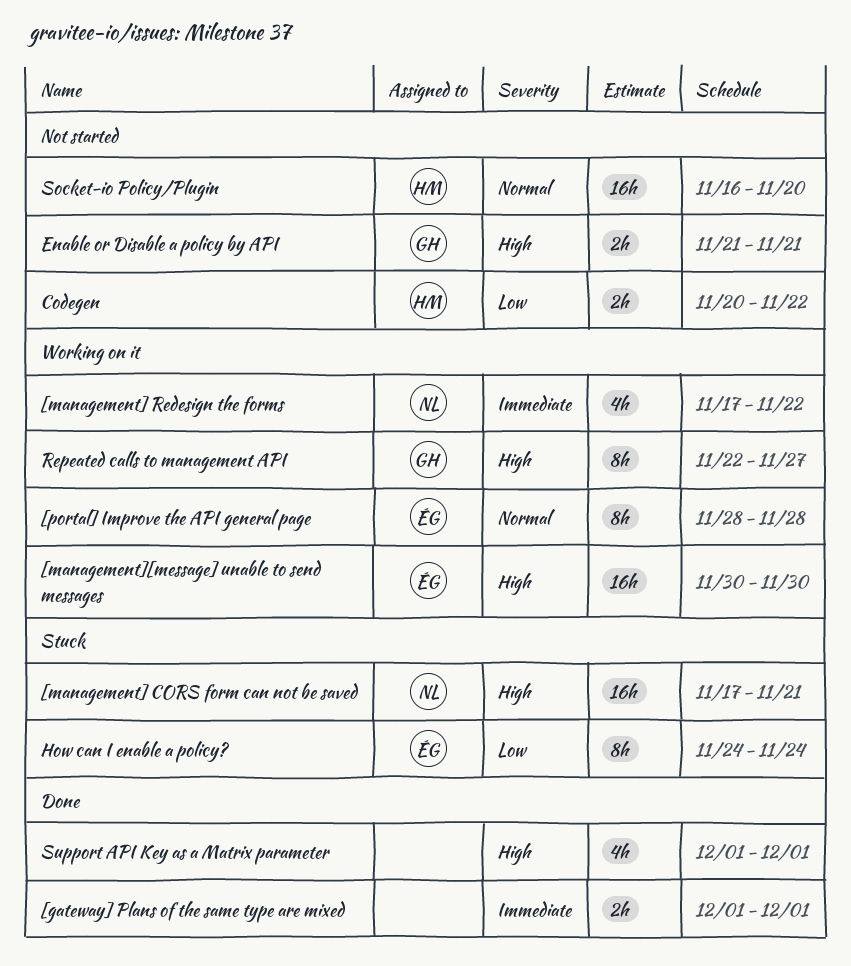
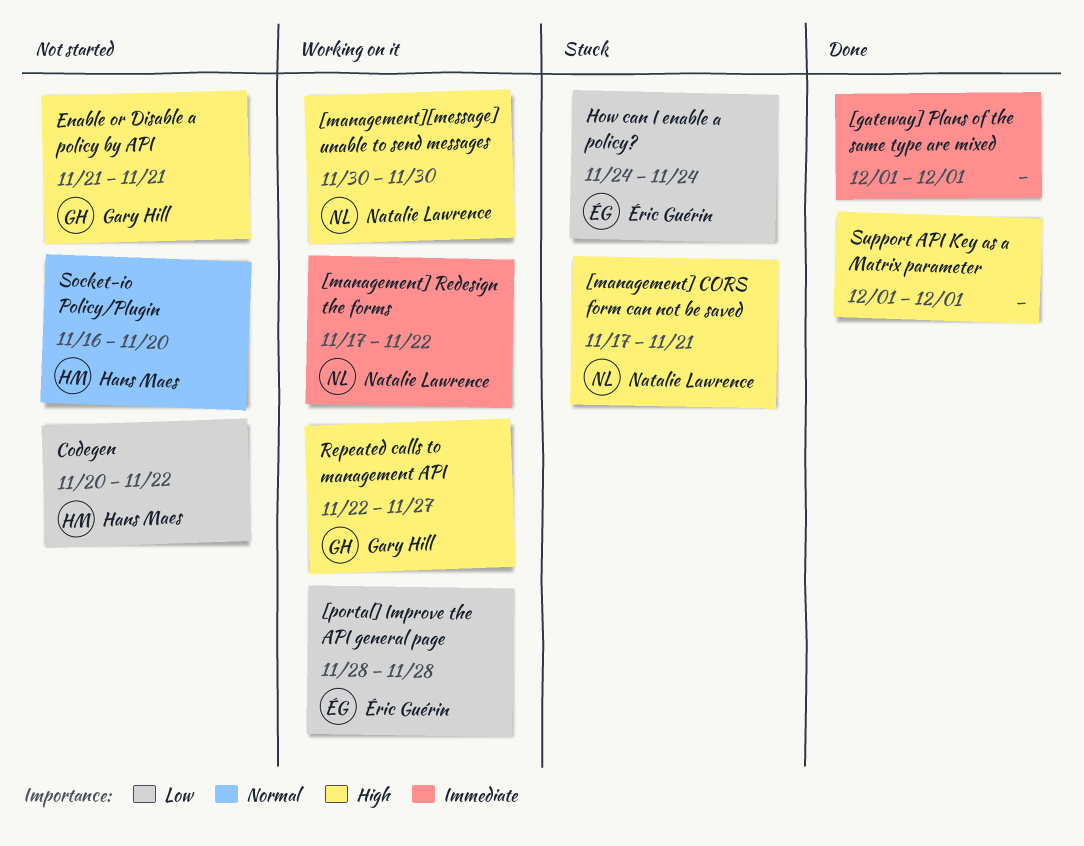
[management][message] unable to send messages, owner: Éric Guérin -> Natalie Lawrence
[portal] Improve the API general page, priority: Normal -> Low

